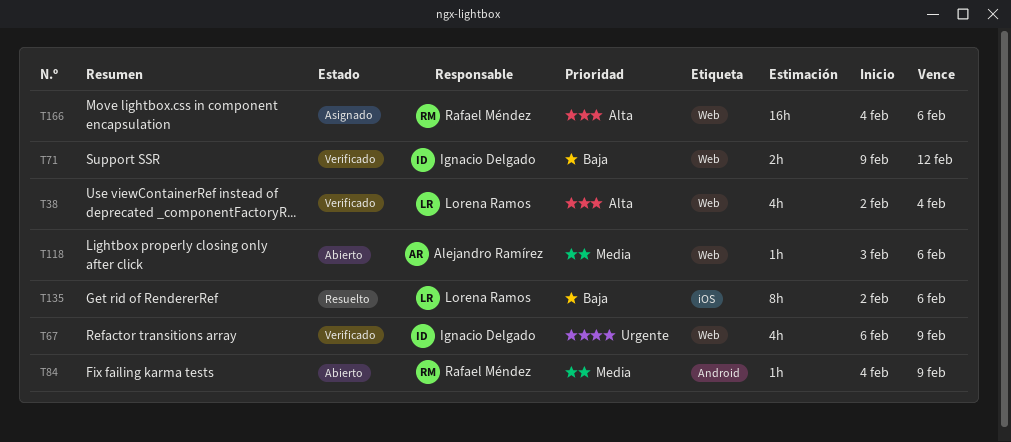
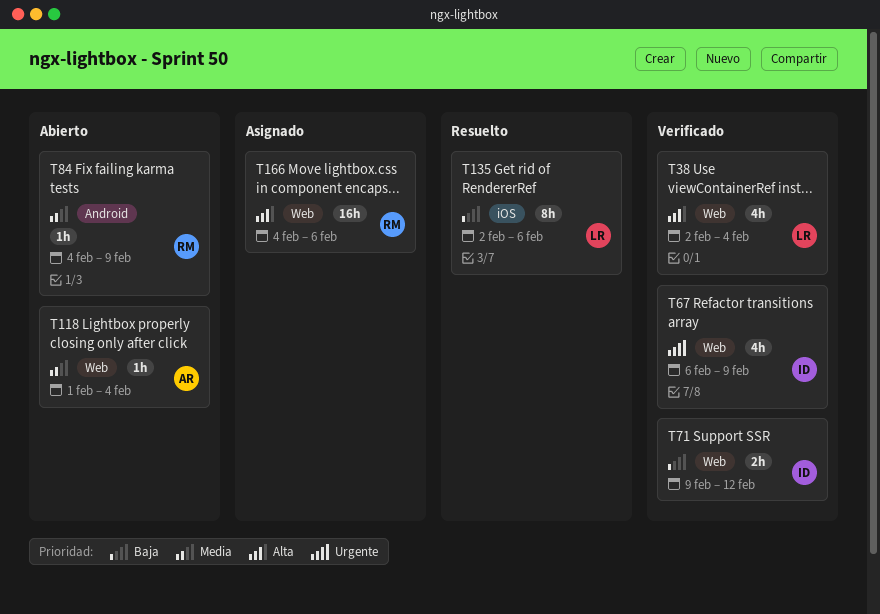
T118, start: Feb 3 -> Feb 1
T118, due: Feb 6 -> Feb 4

